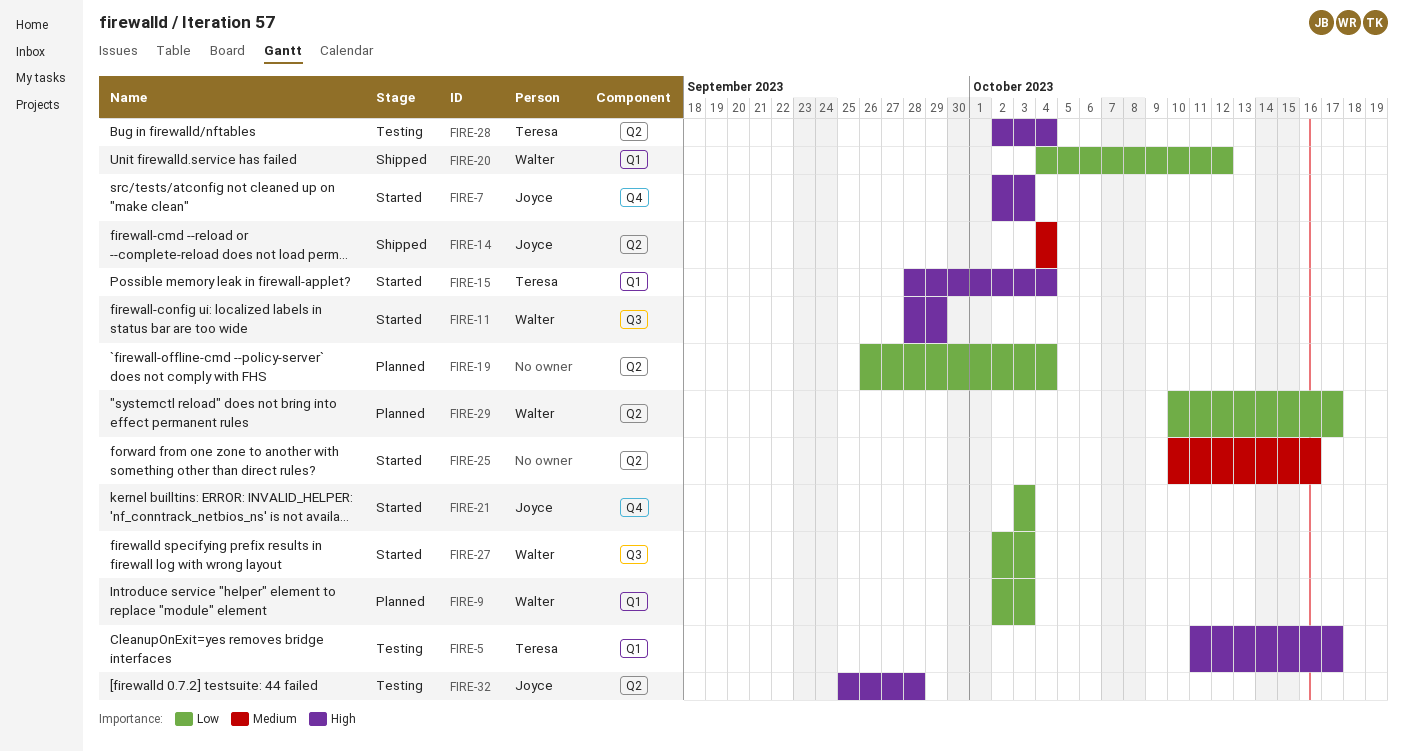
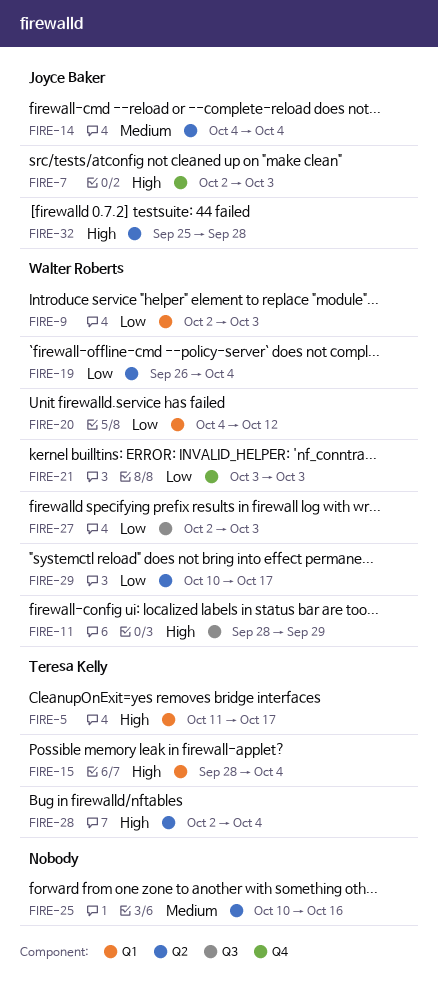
FIRE-19, owner: none -> Walter Roberts
FIRE-21, owner: Joyce Baker -> Walter Roberts

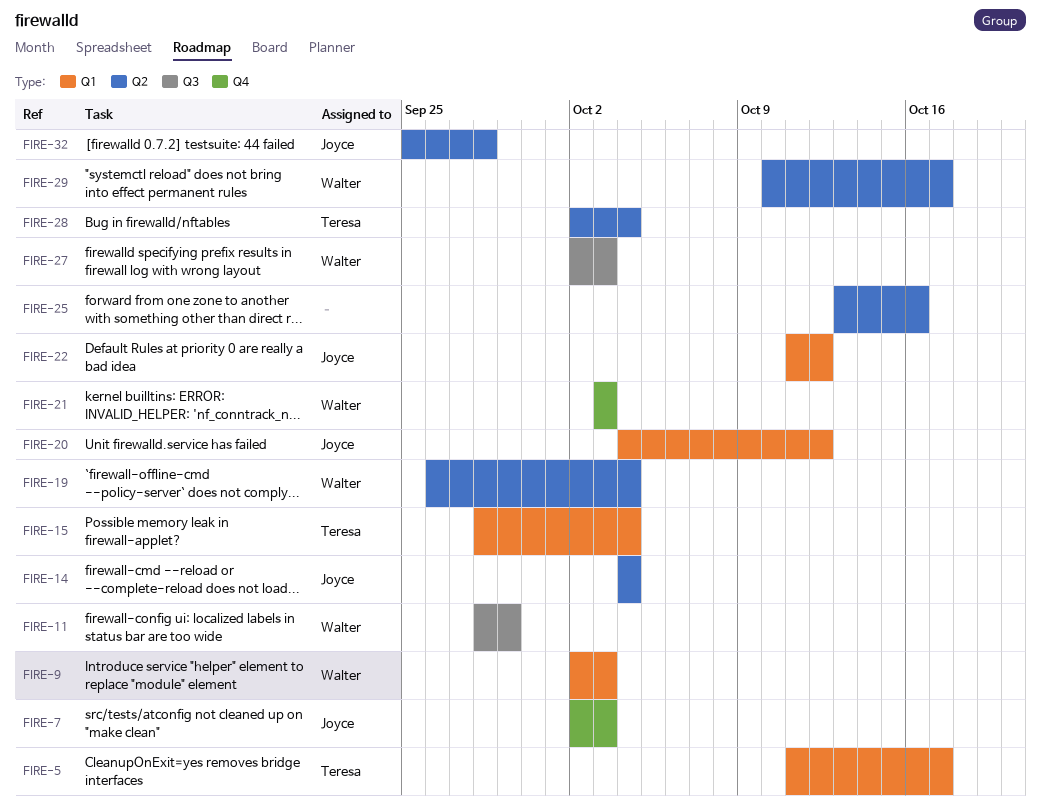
FIRE-20, owner: Walter Roberts -> Joyce Baker
FIRE-22: none -> present
FIRE-25, start: Oct 10 -> Oct 13

